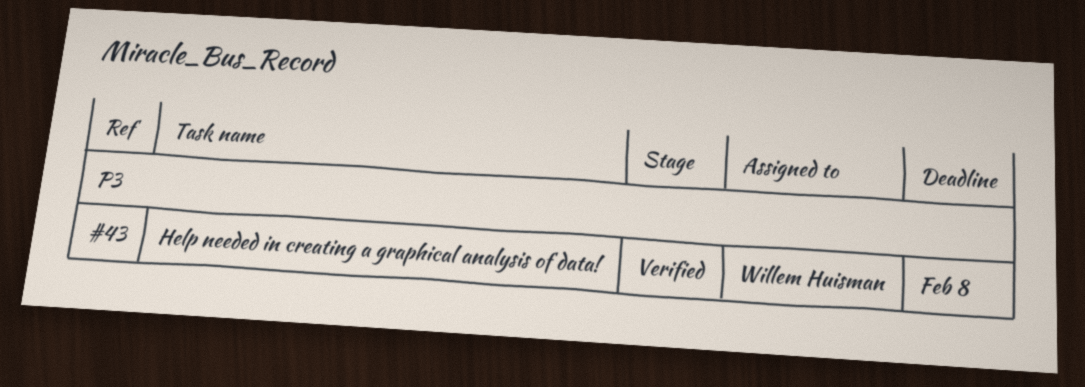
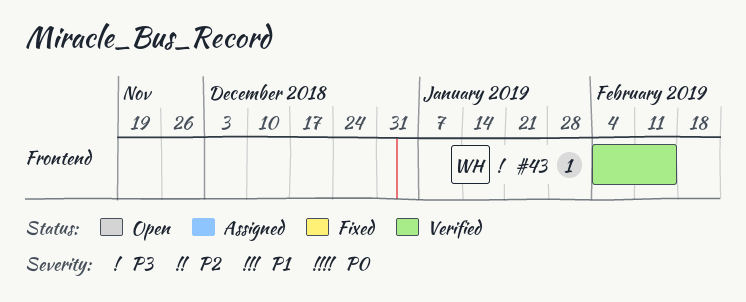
#43, due: Feb 8 -> Feb 15

